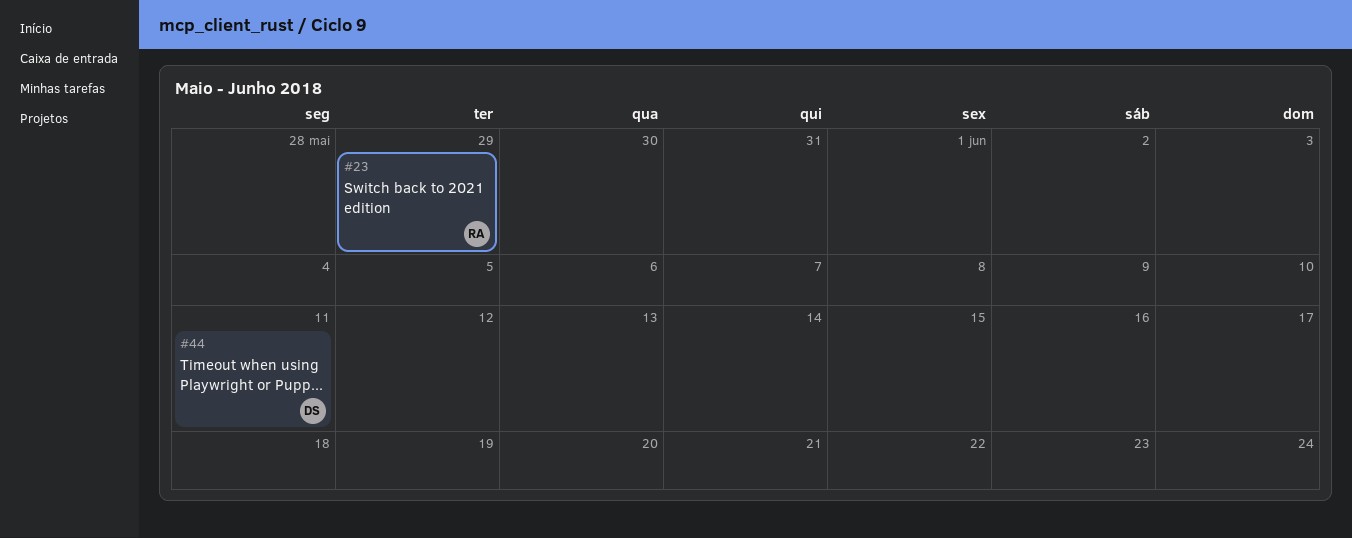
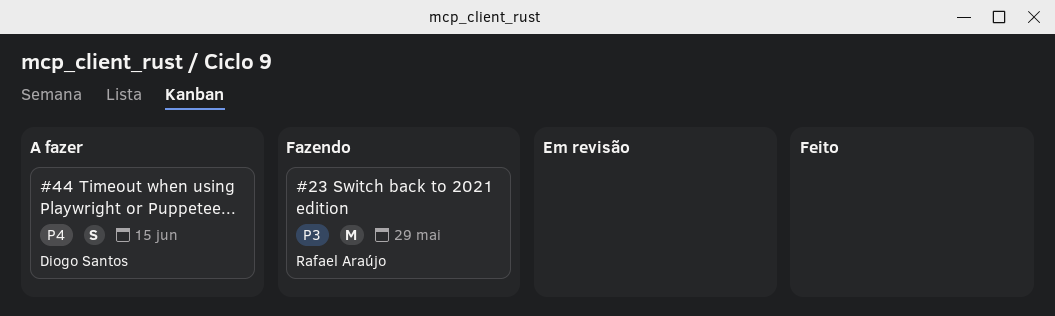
#44, due: Jun 11 -> Jun 15

